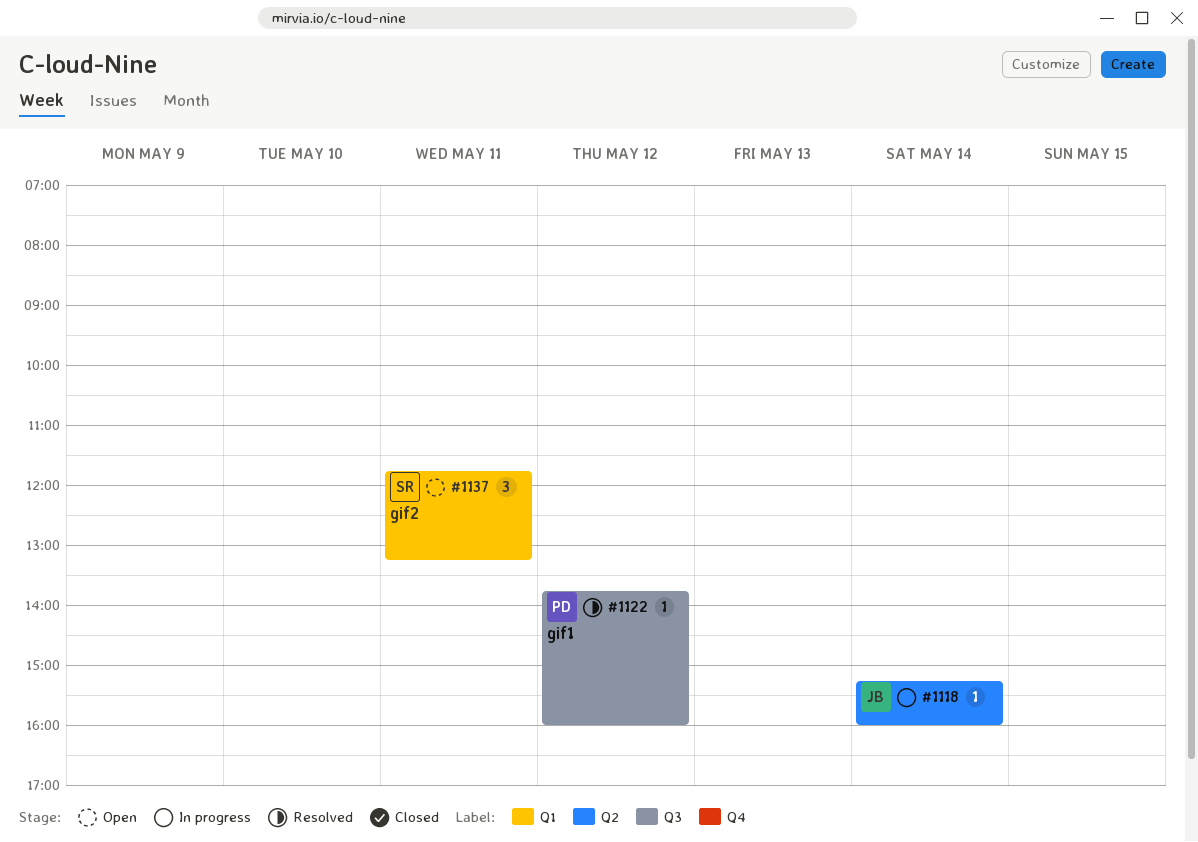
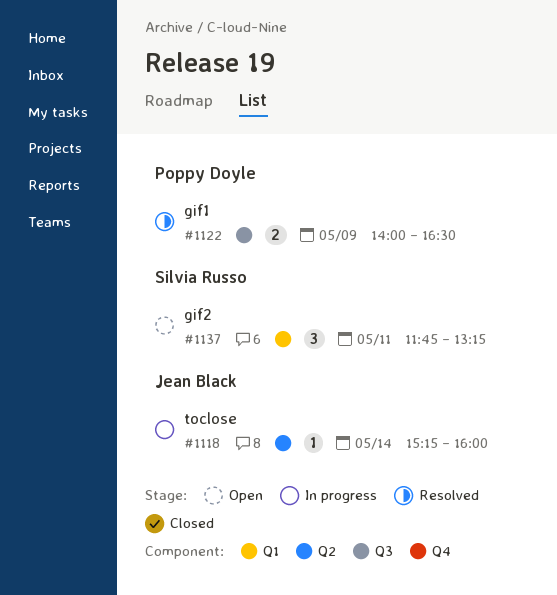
#1122, estimate: 1 -> 2
#1122, day: May 12 -> May 9
#1122, begins: 13:45 -> 14:00
#1122, ends: 16:00 -> 16:30

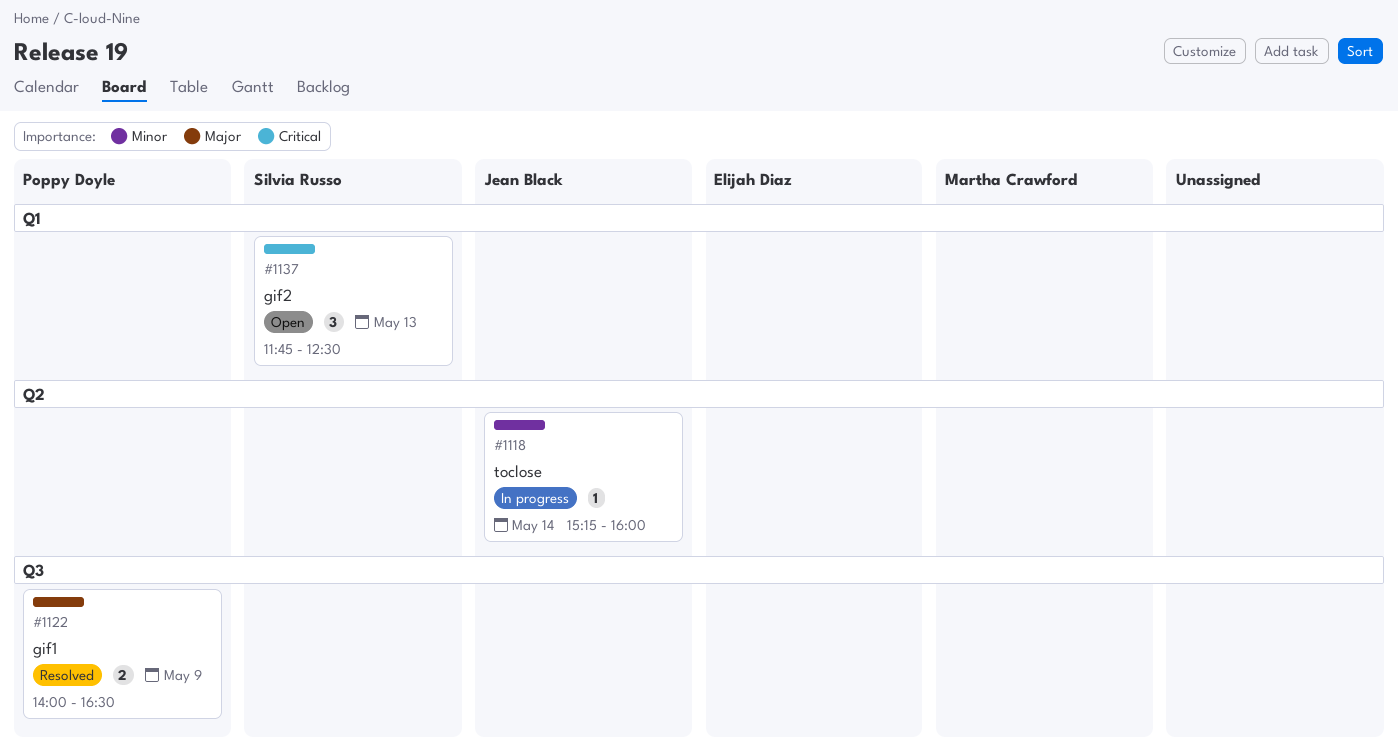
#1137, day: May 11 -> May 13
#1137, ends: 13:15 -> 12:30

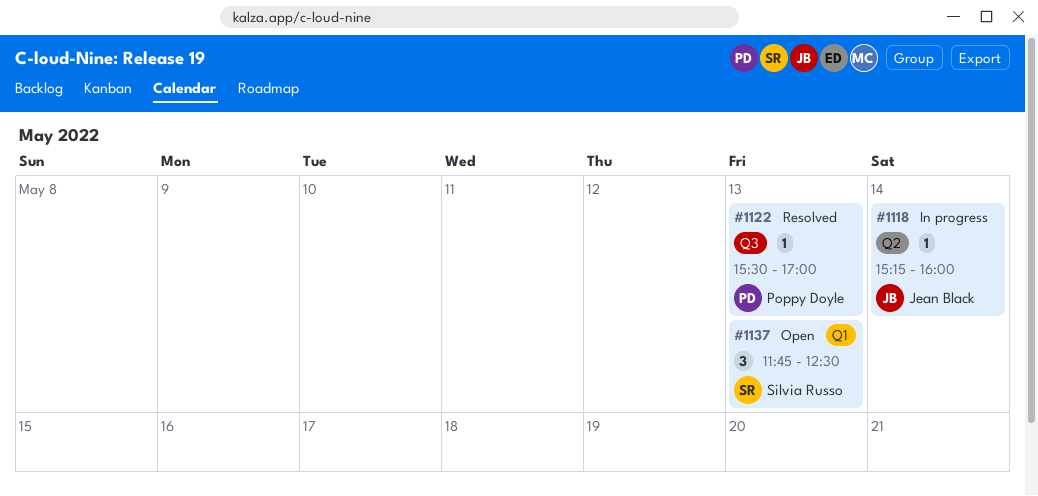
#1122, estimate: 2 -> 1
#1122, day: May 9 -> May 13
#1122, begins: 14:00 -> 15:30
#1122, ends: 16:30 -> 17:00

